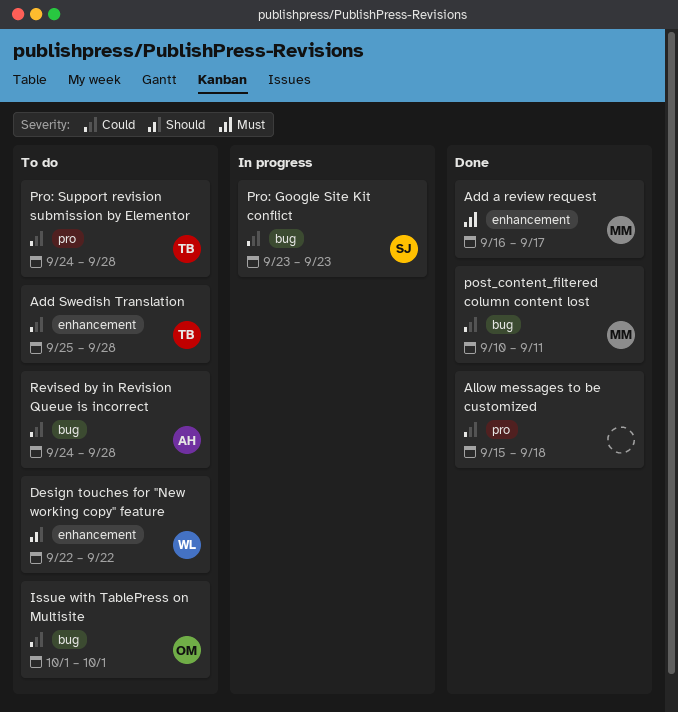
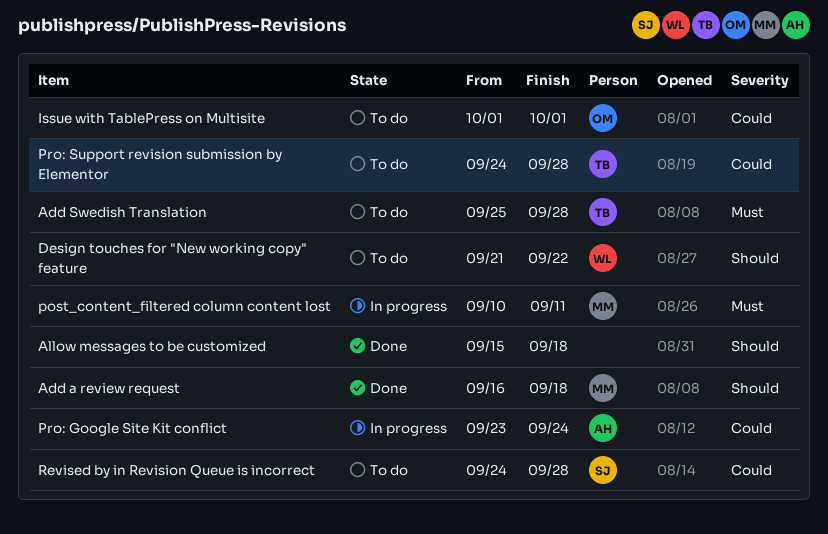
Add a review request, priority: Must -> Should
Add a review request, due: Sep 17 -> Sep 18
Add Swedish Translation, priority: Could -> Must
Allow messages to be customized, priority: Could -> Should
Design touches for "New working copy" feature, start: Sep 22 -> Sep 21
post_content_filtered column content lost, status: Done -> In progress
post_content_filtered column content lost, priority: Could -> Must
Pro: Google Site Kit conflict, owner: SJ -> AH
Pro: Google Site Kit conflict, due: Sep 23 -> Sep 24
Revised by in Revision Queue is incorrect, owner: AH -> SJ

